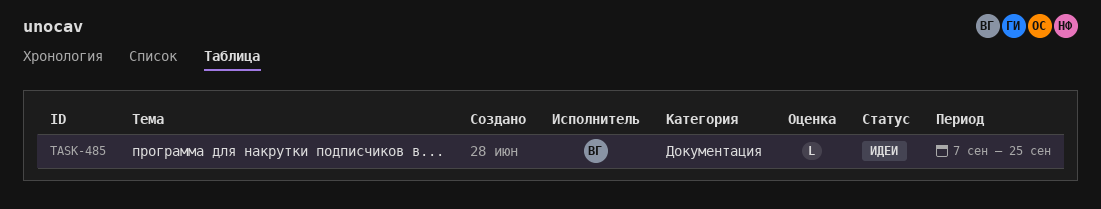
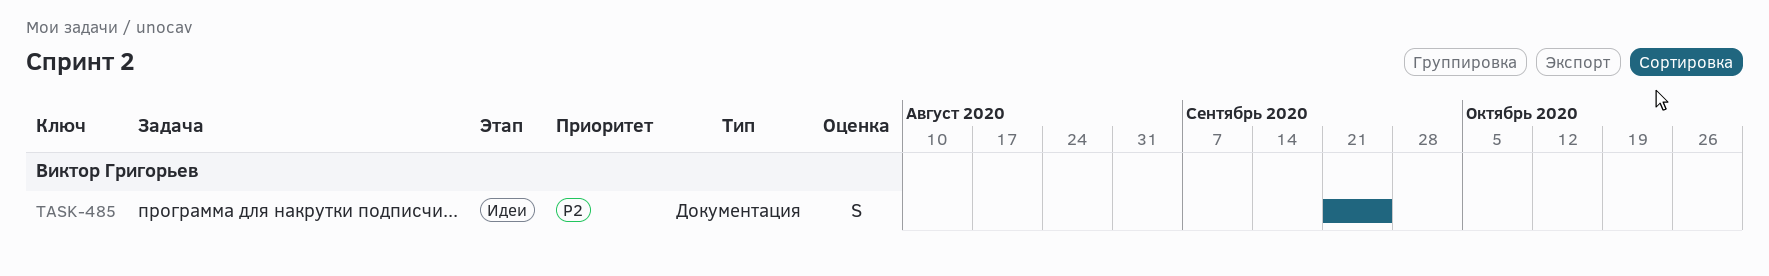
TASK-485, estimate: L -> S
TASK-485, start: Sep 7 -> Sep 21

